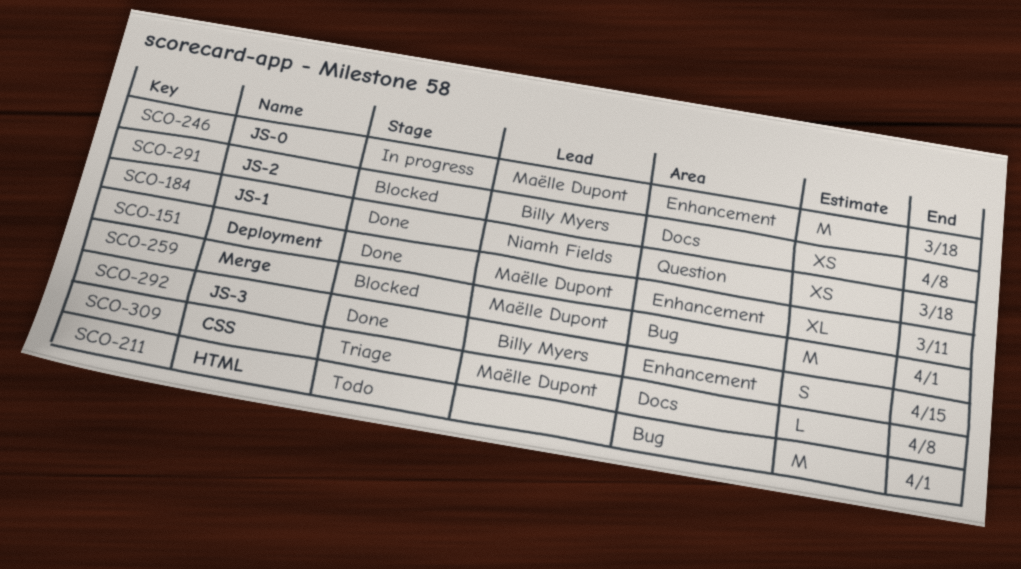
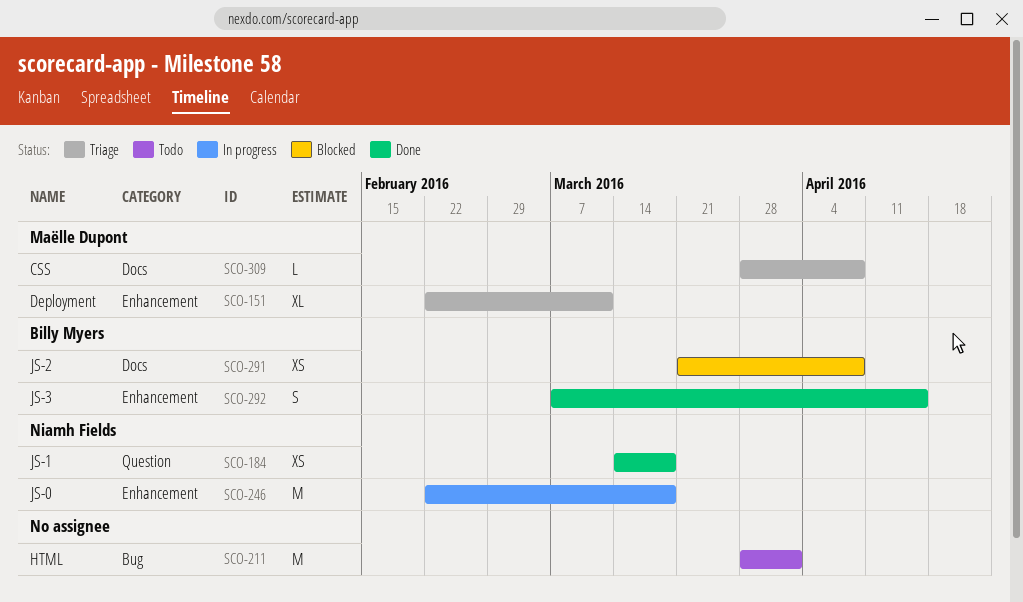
SCO-151, status: Done -> Triage
SCO-246, owner: Maëlle Dupont -> Niamh Fields
SCO-259: present -> none

